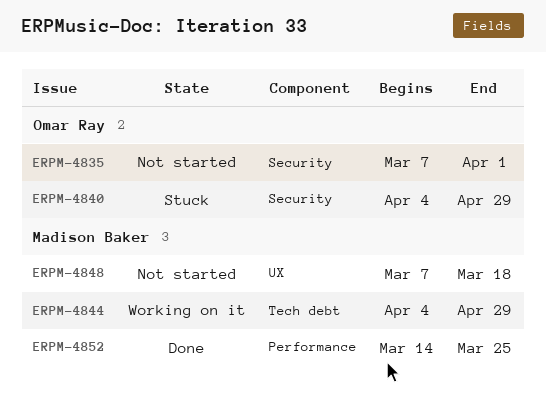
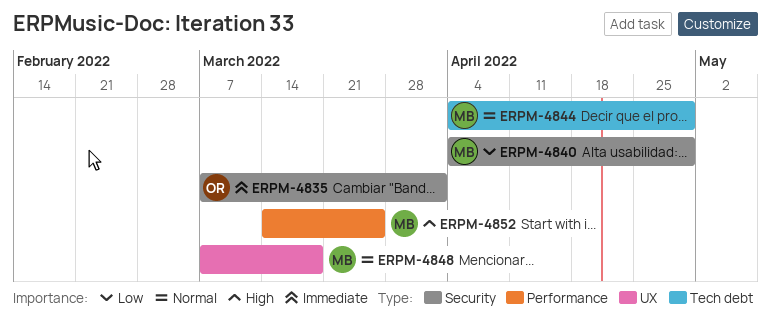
ERPM-4840, owner: Omar Ray -> Madison Baker

